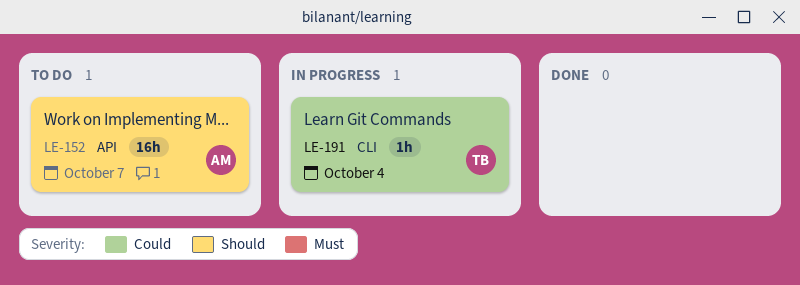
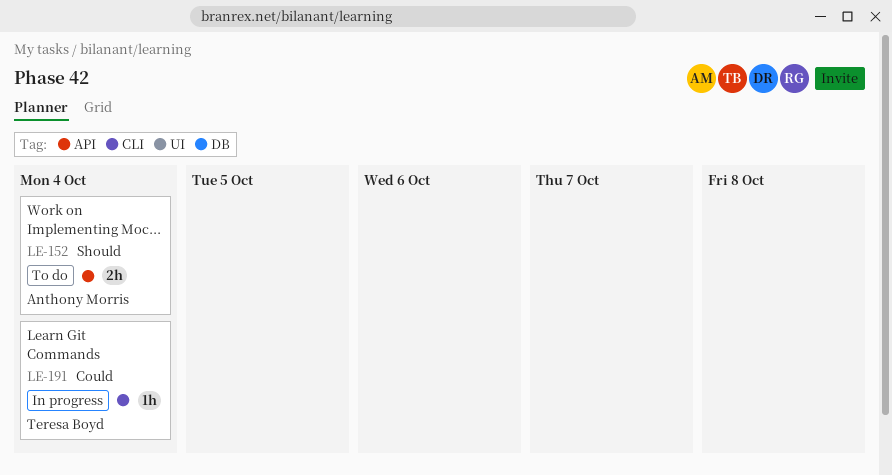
LE-152, estimate: 16h -> 2h
LE-152, due: Oct 7 -> Oct 4

